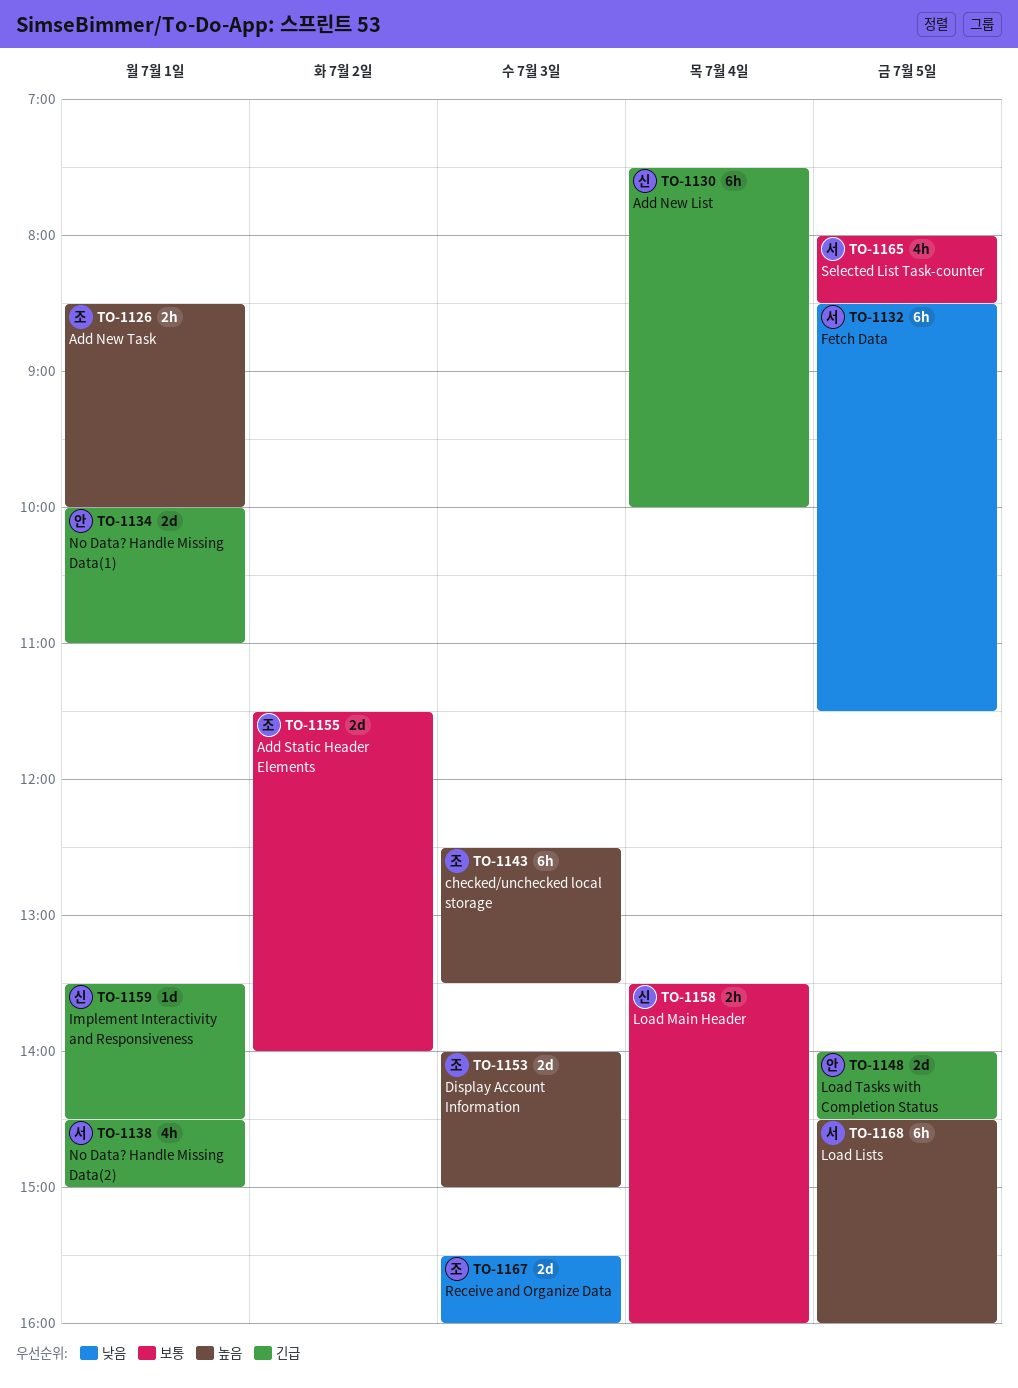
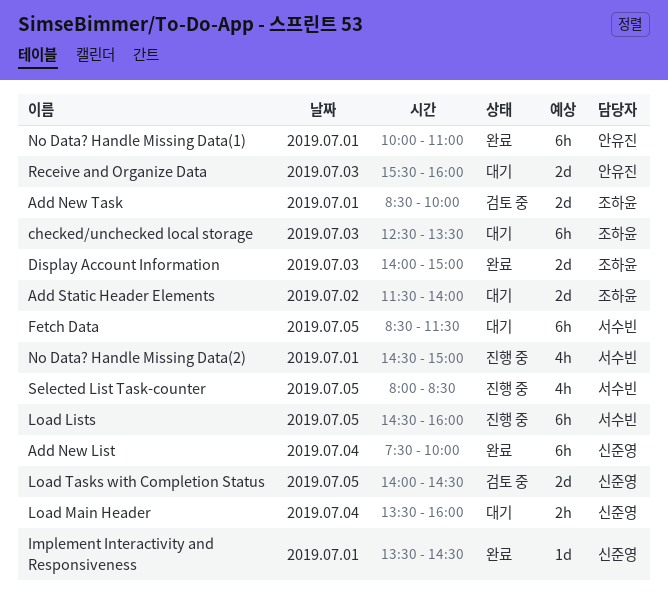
Add New Task, estimate: 2h -> 2d
Load Tasks with Completion Status, owner: 안유진 -> 신준영
No Data? Handle Missing Data(1), estimate: 2d -> 6h
Receive and Organize Data, owner: 조하윤 -> 안유진

